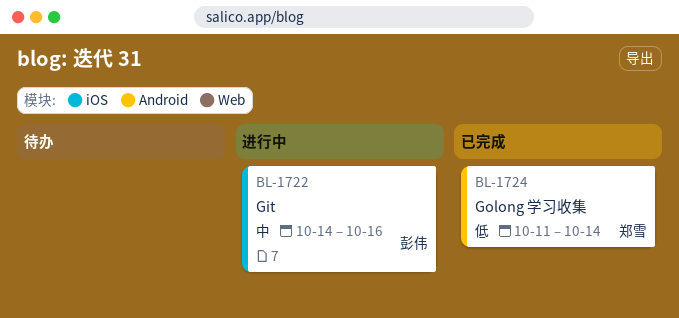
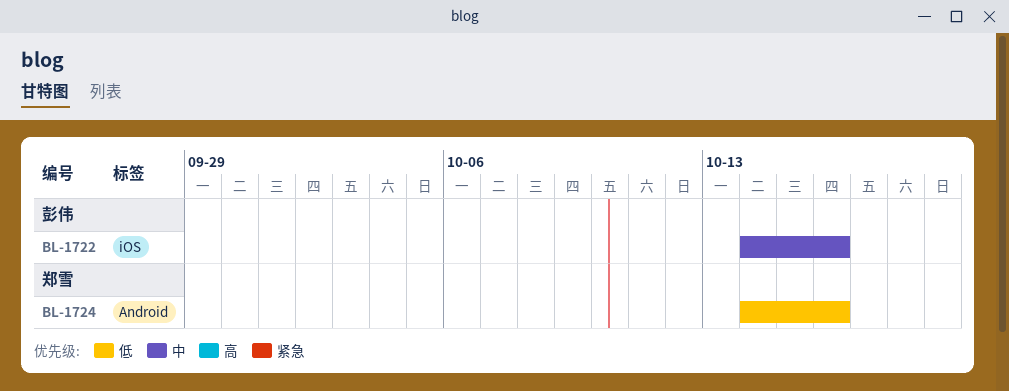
BL-1724, start: Oct 11 -> Oct 14
BL-1724, due: Oct 14 -> Oct 16

